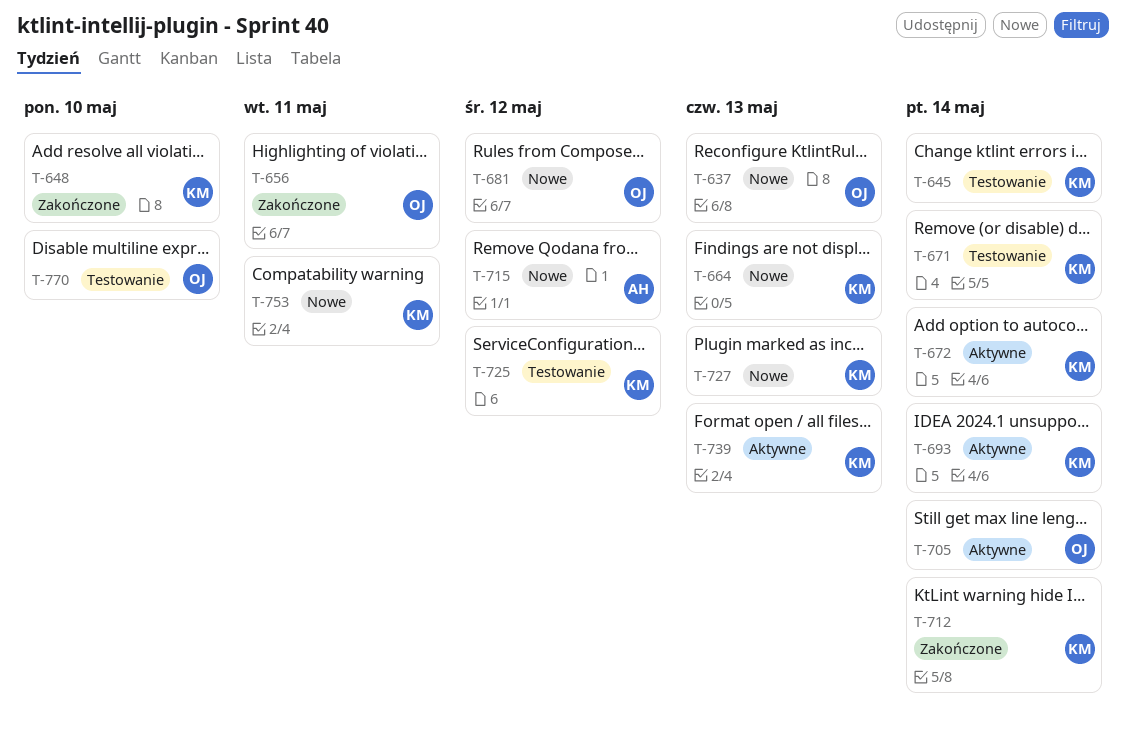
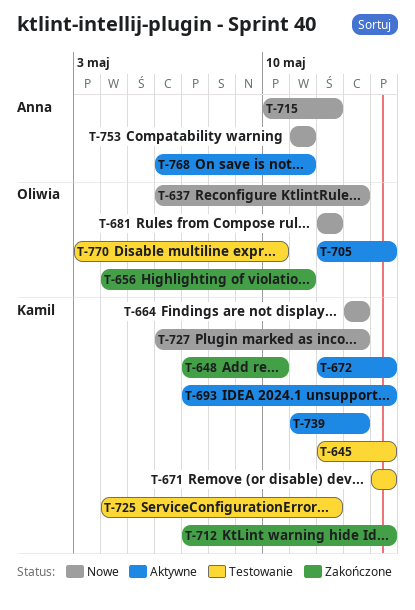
T-753, owner: Kamil -> Anna
T-768: none -> present

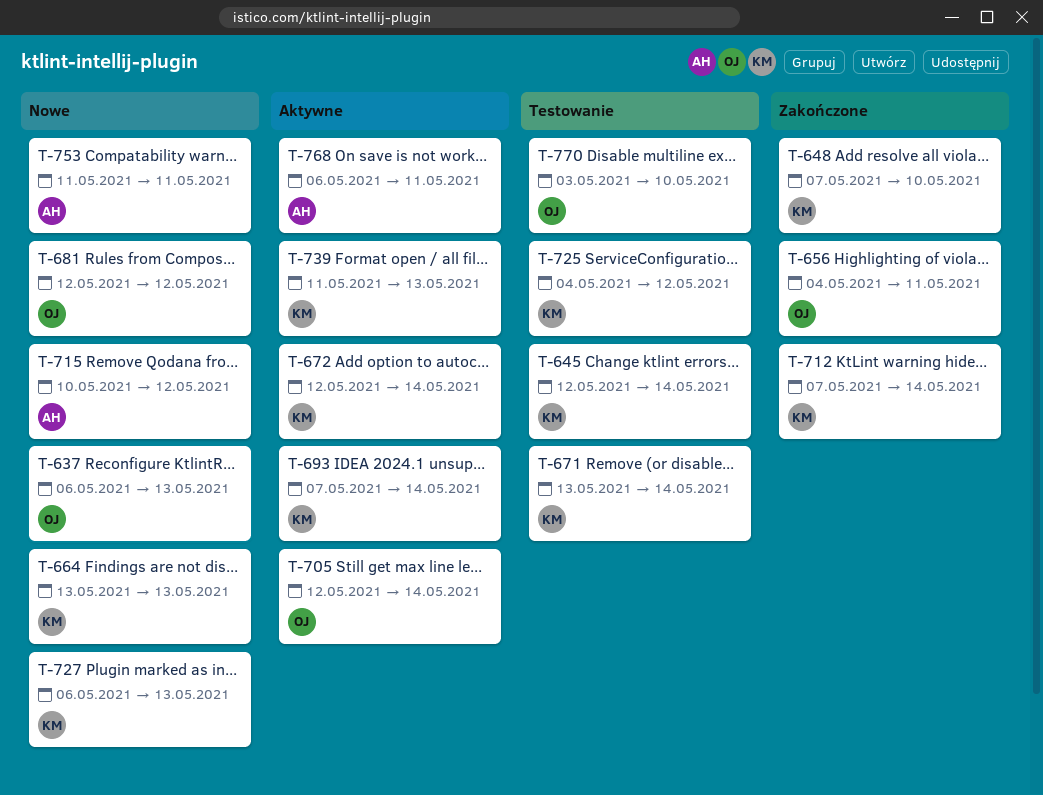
T-671, start: May 14 -> May 13

